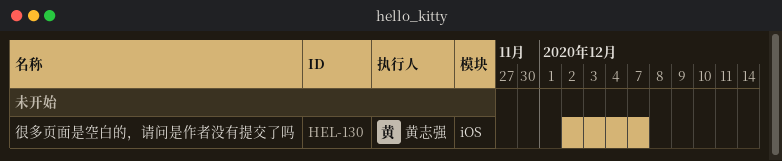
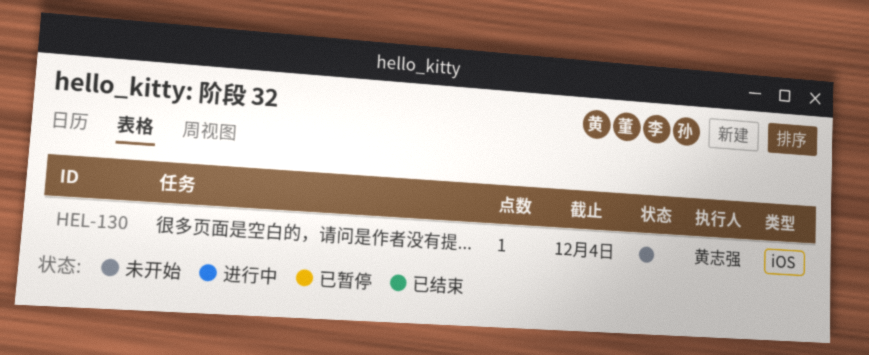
HEL-130, due: Dec 7 -> Dec 4

